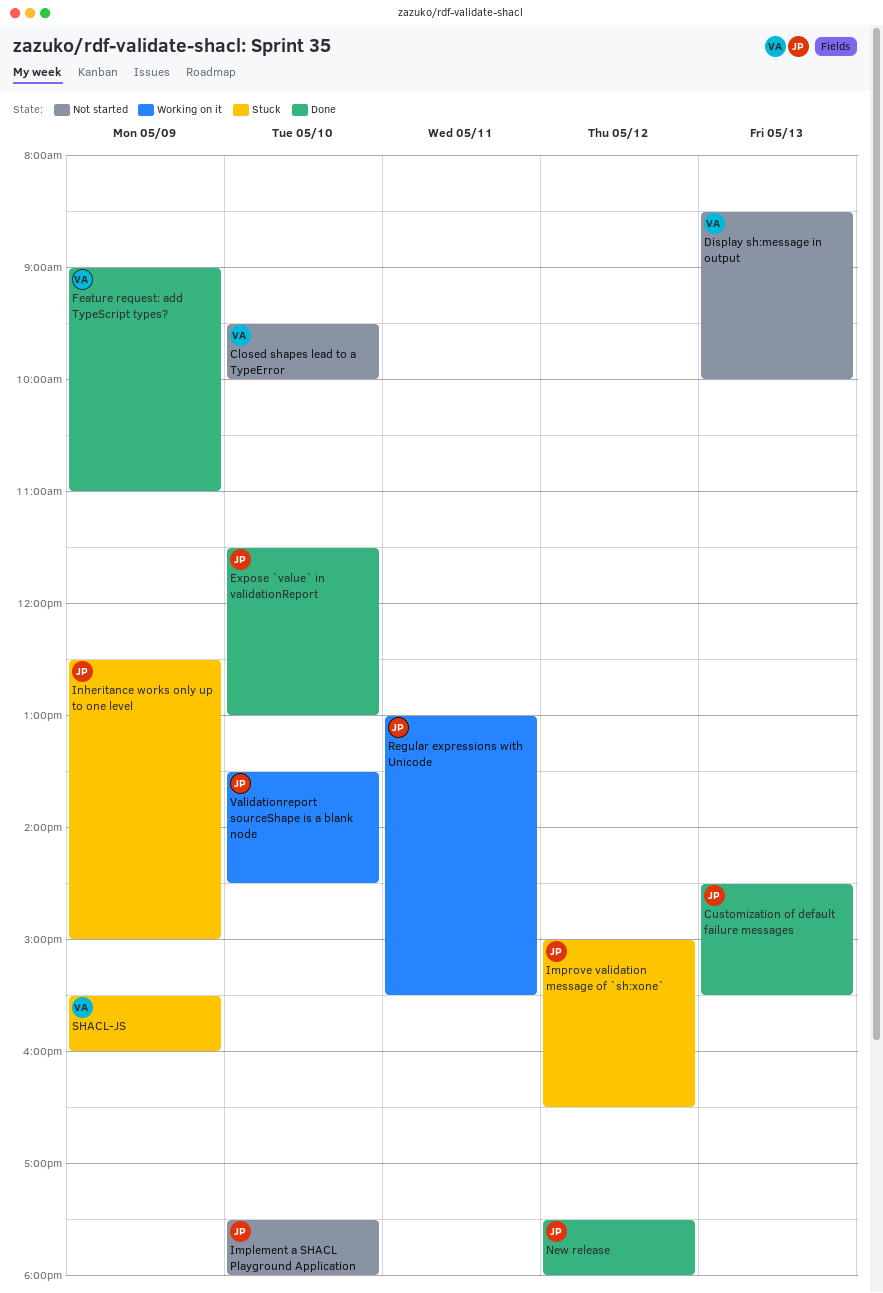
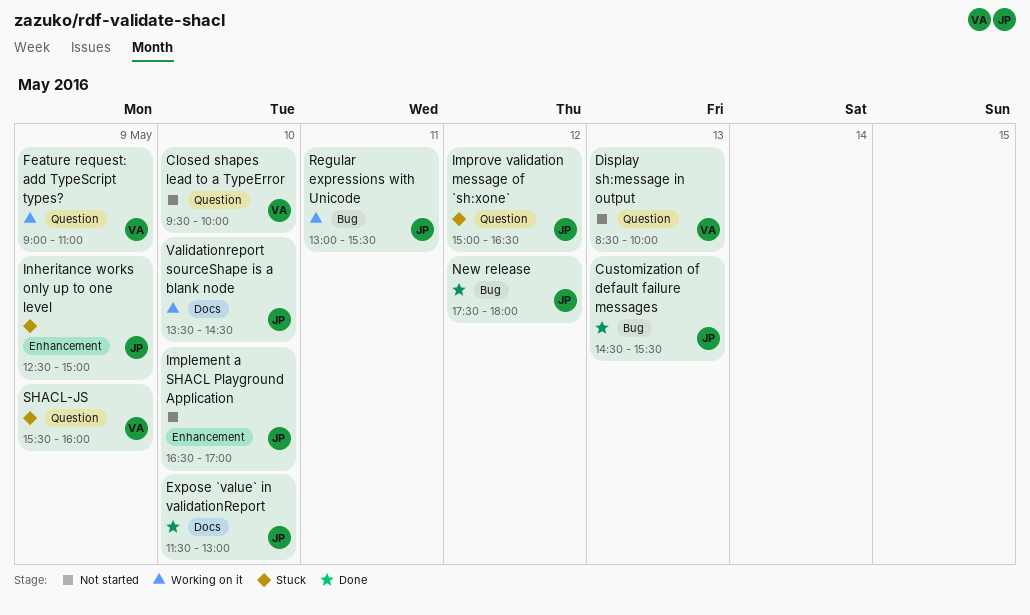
Feature request: add TypeScript types?, status: Done -> Working on it
Implement a SHACL Playground Application, begins: 17:30 -> 16:30
Implement a SHACL Playground Application, ends: 18:00 -> 17:00

